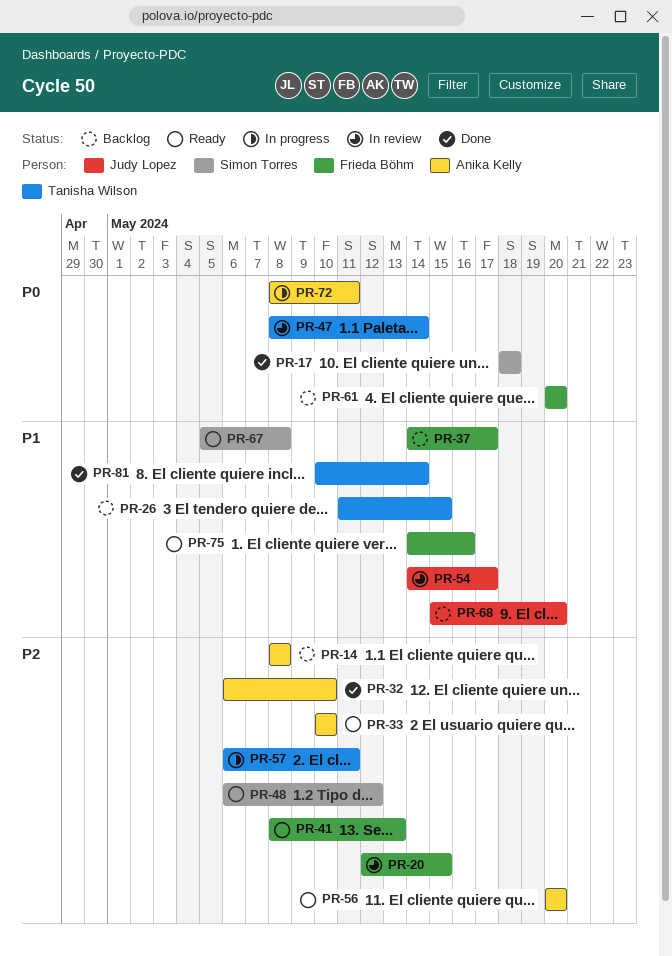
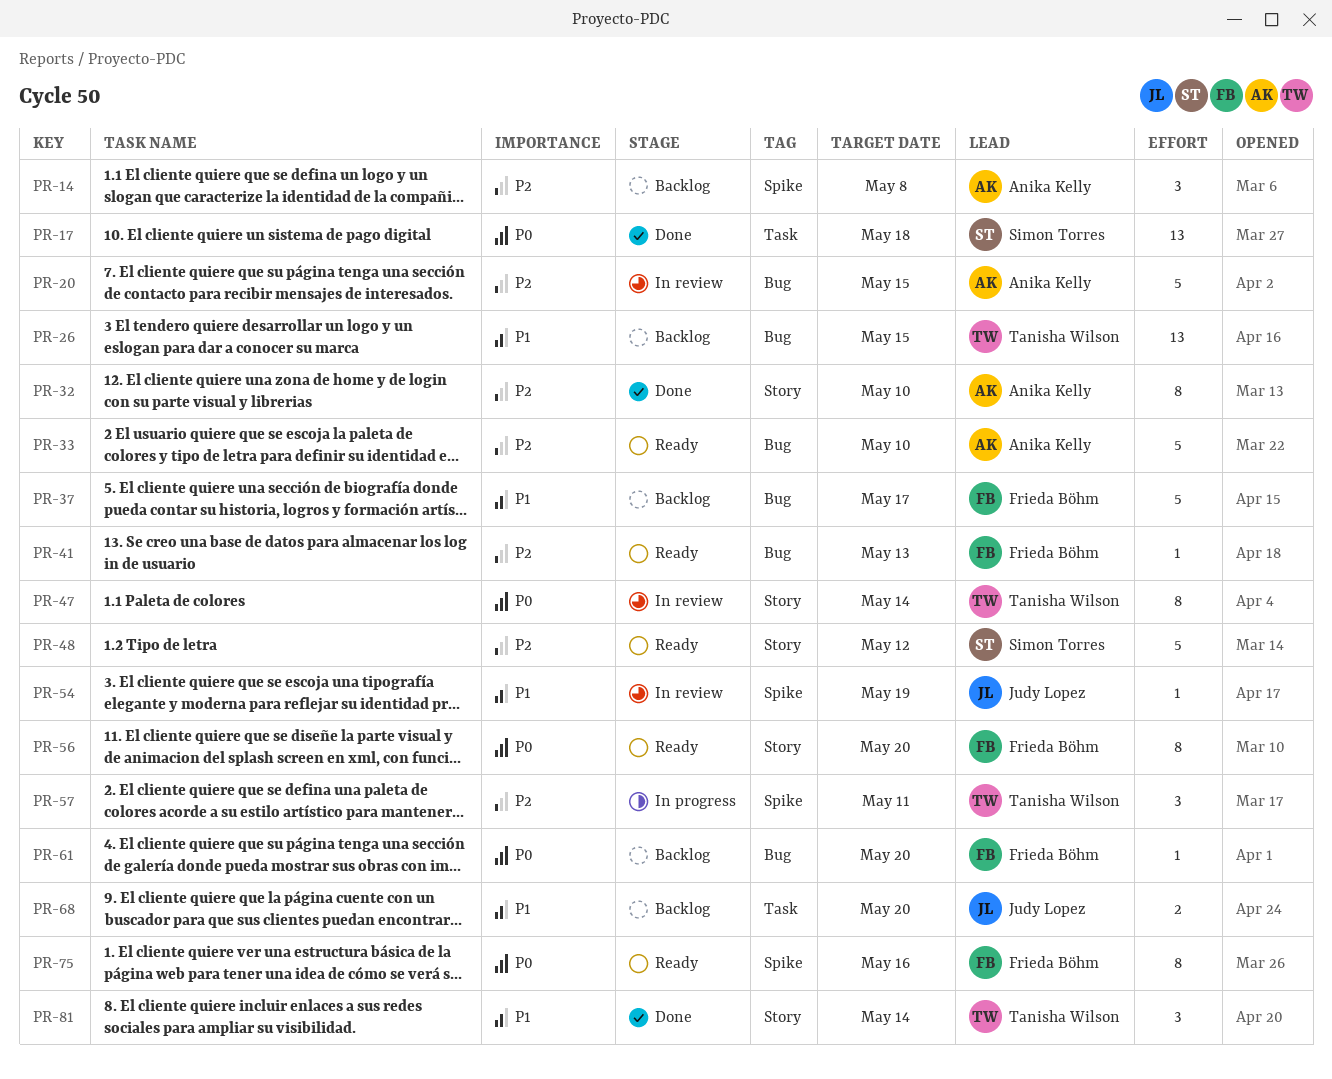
PR-20, owner: Frieda Böhm -> Anika Kelly
PR-54, due: May 17 -> May 19
PR-56, owner: Anika Kelly -> Frieda Böhm
PR-56, priority: P2 -> P0
PR-67: present -> none
PR-72: present -> none
PR-75, priority: P1 -> P0

